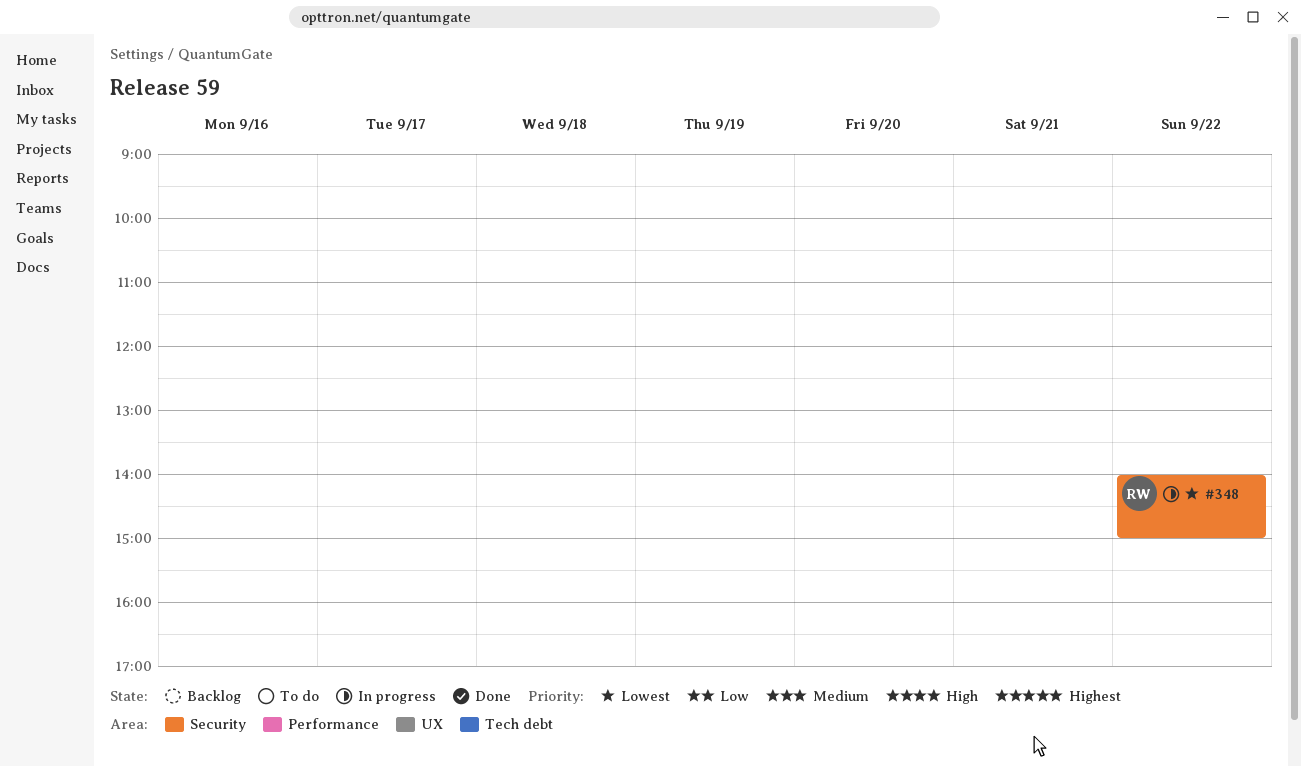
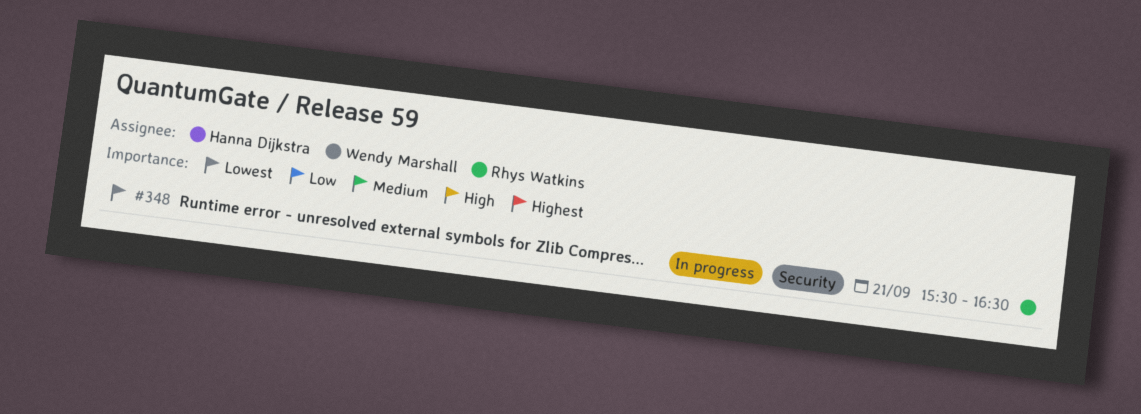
#348, day: Sep 22 -> Sep 21
#348, begins: 14:00 -> 15:30
#348, ends: 15:00 -> 16:30

